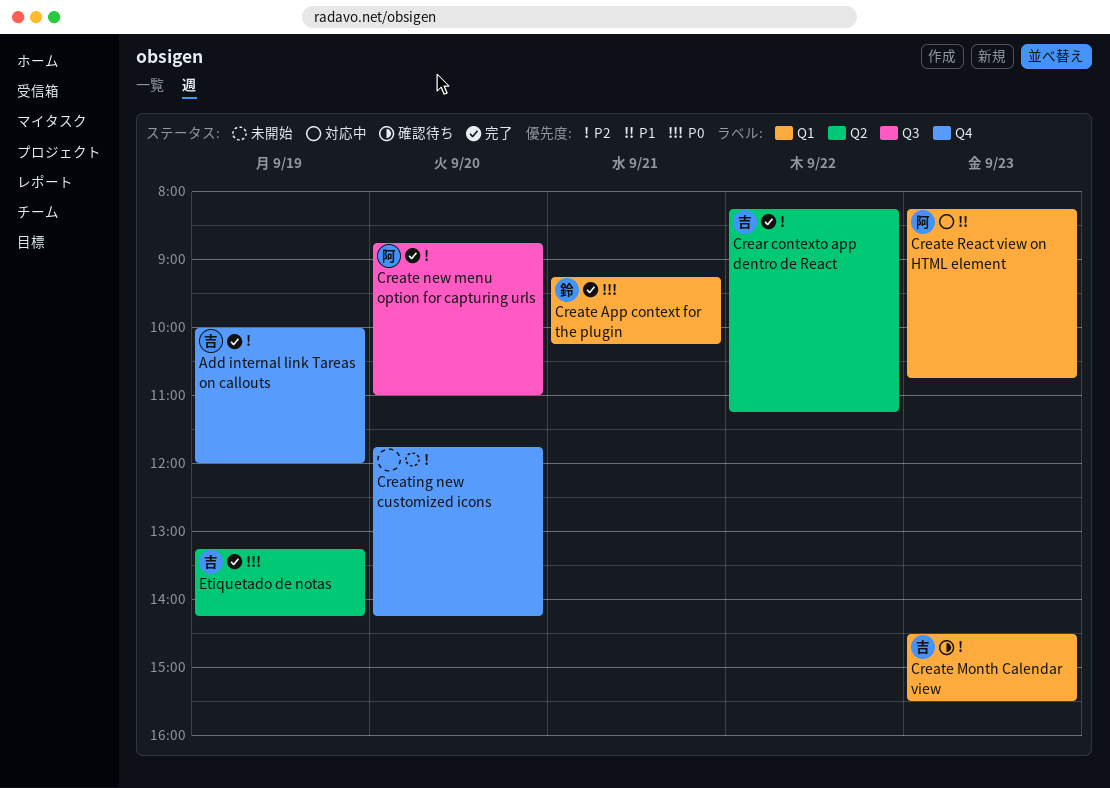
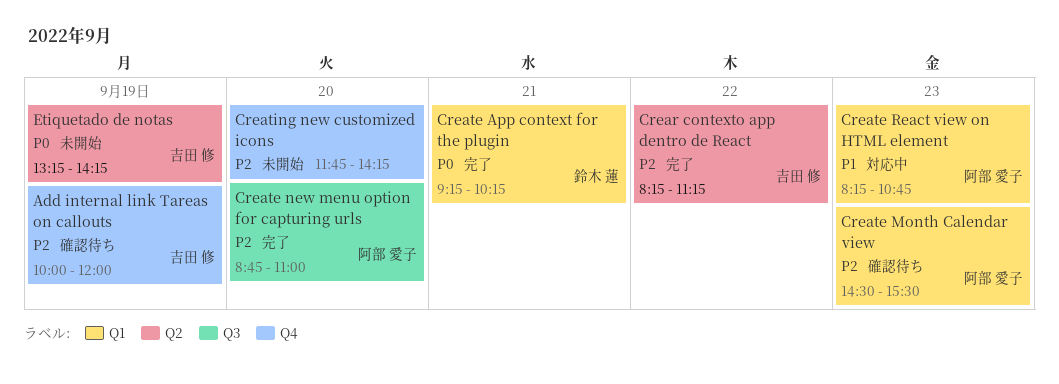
Add internal link Tareas on callouts, status: 完了 -> 確認待ち
Create Month Calendar view, owner: 吉田 修 -> 阿部 愛子
Etiquetado de notas, status: 完了 -> 未開始

